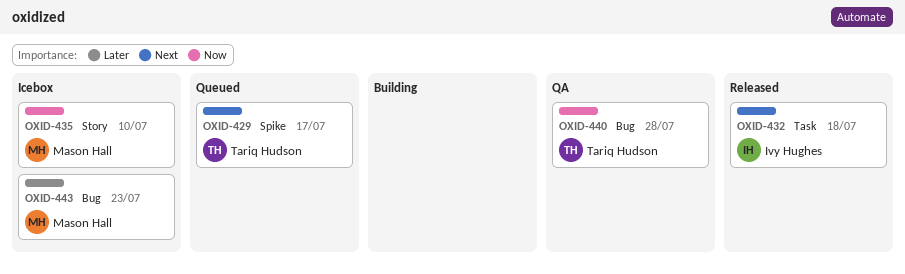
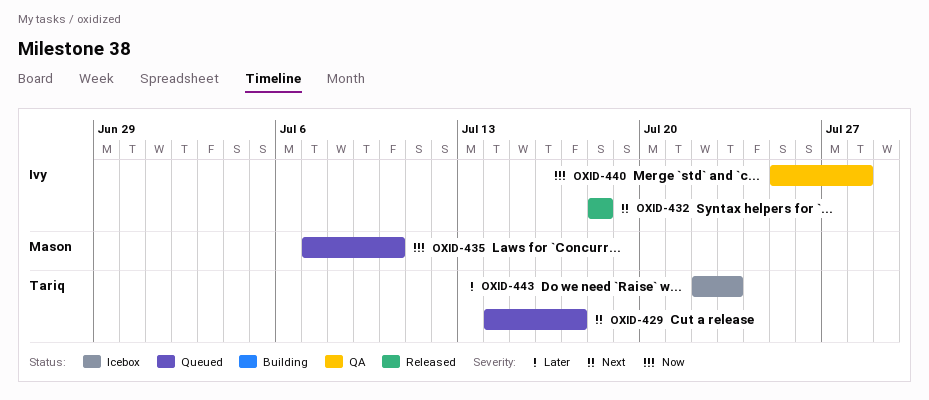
OXID-435, status: Icebox -> Queued
OXID-440, owner: Tariq Hudson -> Ivy Hughes
OXID-443, owner: Mason Hall -> Tariq Hudson

